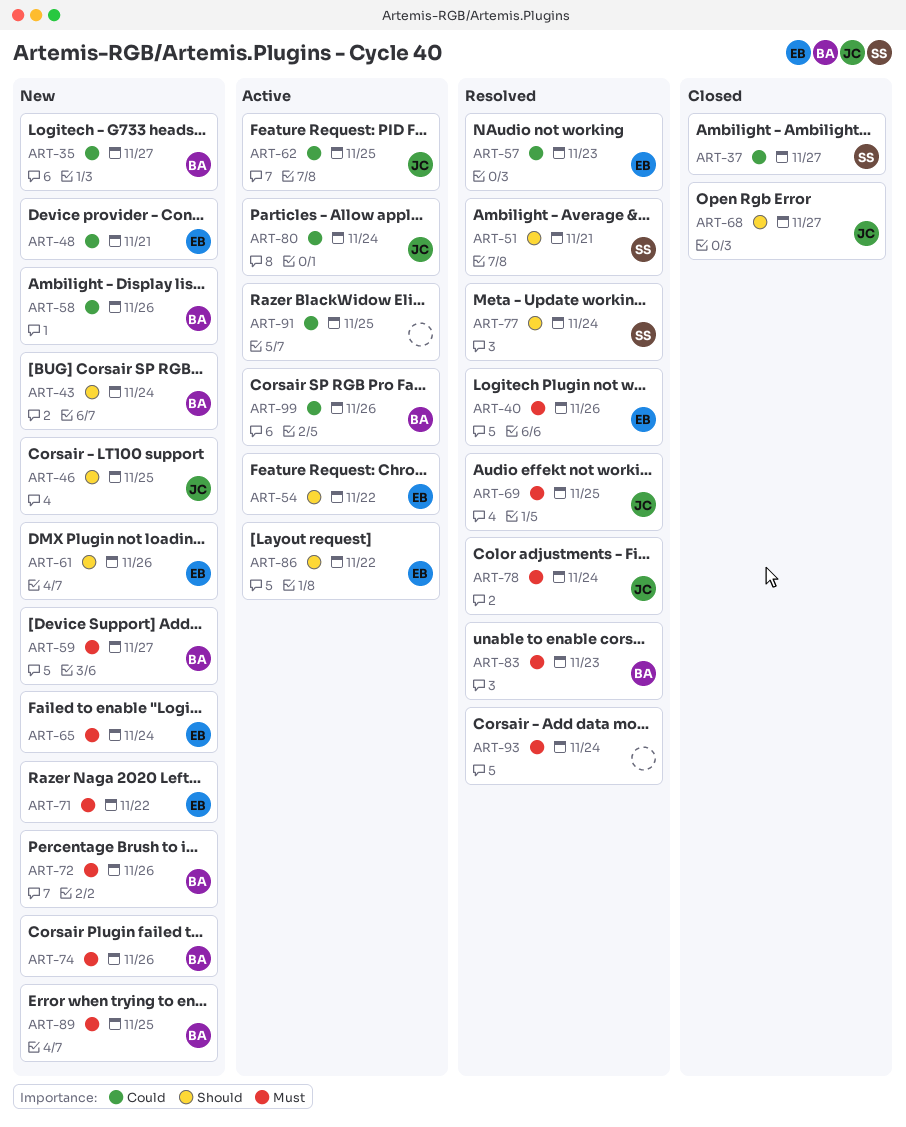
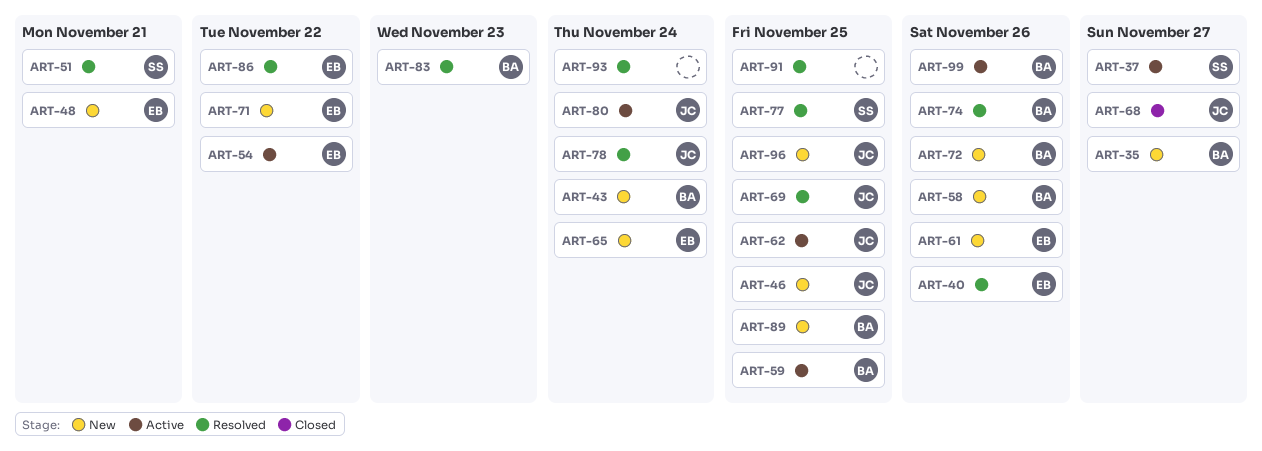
ART-37, status: Closed -> Active
ART-57: present -> none
ART-59, status: New -> Active
ART-59, due: Nov 27 -> Nov 25
ART-74, status: New -> Resolved
ART-77, due: Nov 24 -> Nov 25
ART-86, status: Active -> Resolved
ART-91, status: Active -> Resolved
ART-96: none -> present

